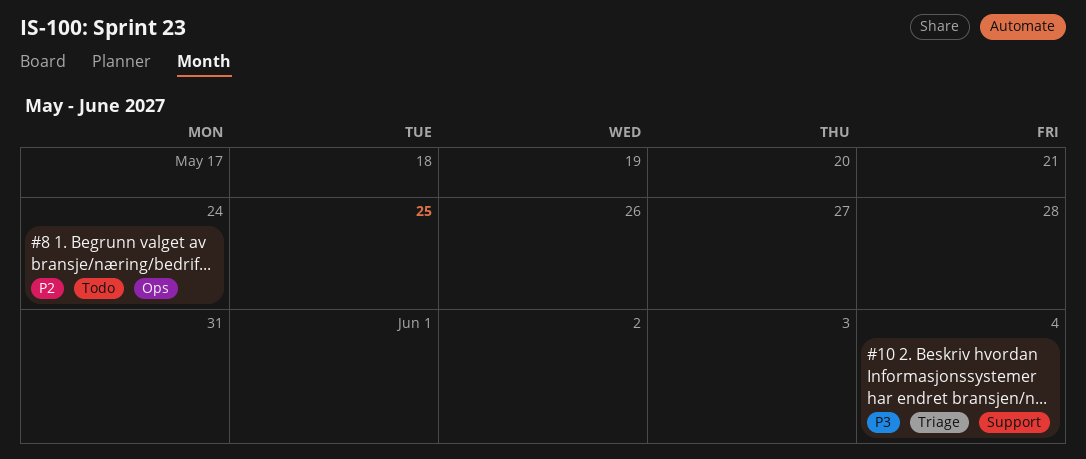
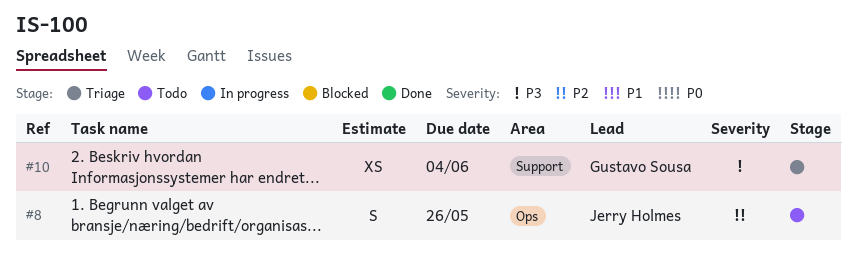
#8, due: May 24 -> May 26

